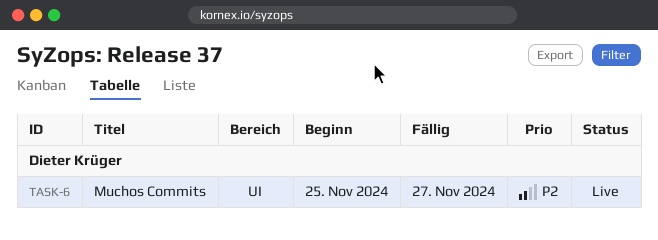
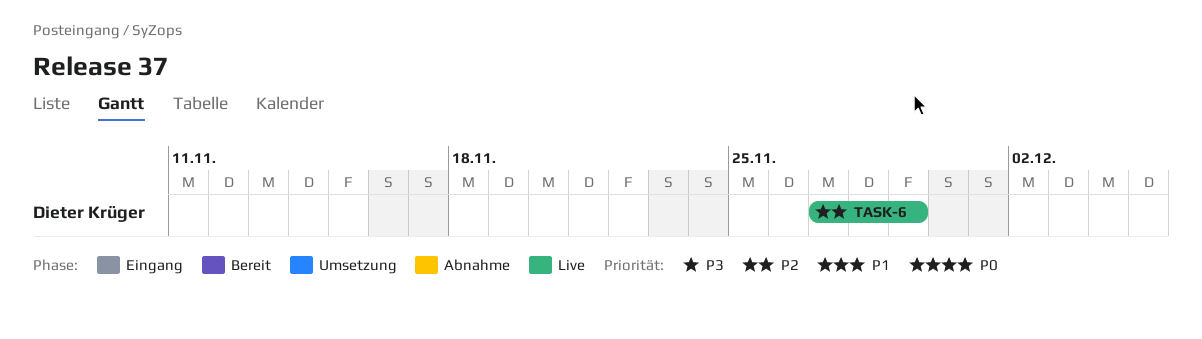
TASK-6, start: Nov 25 -> Nov 27
TASK-6, due: Nov 27 -> Nov 29

